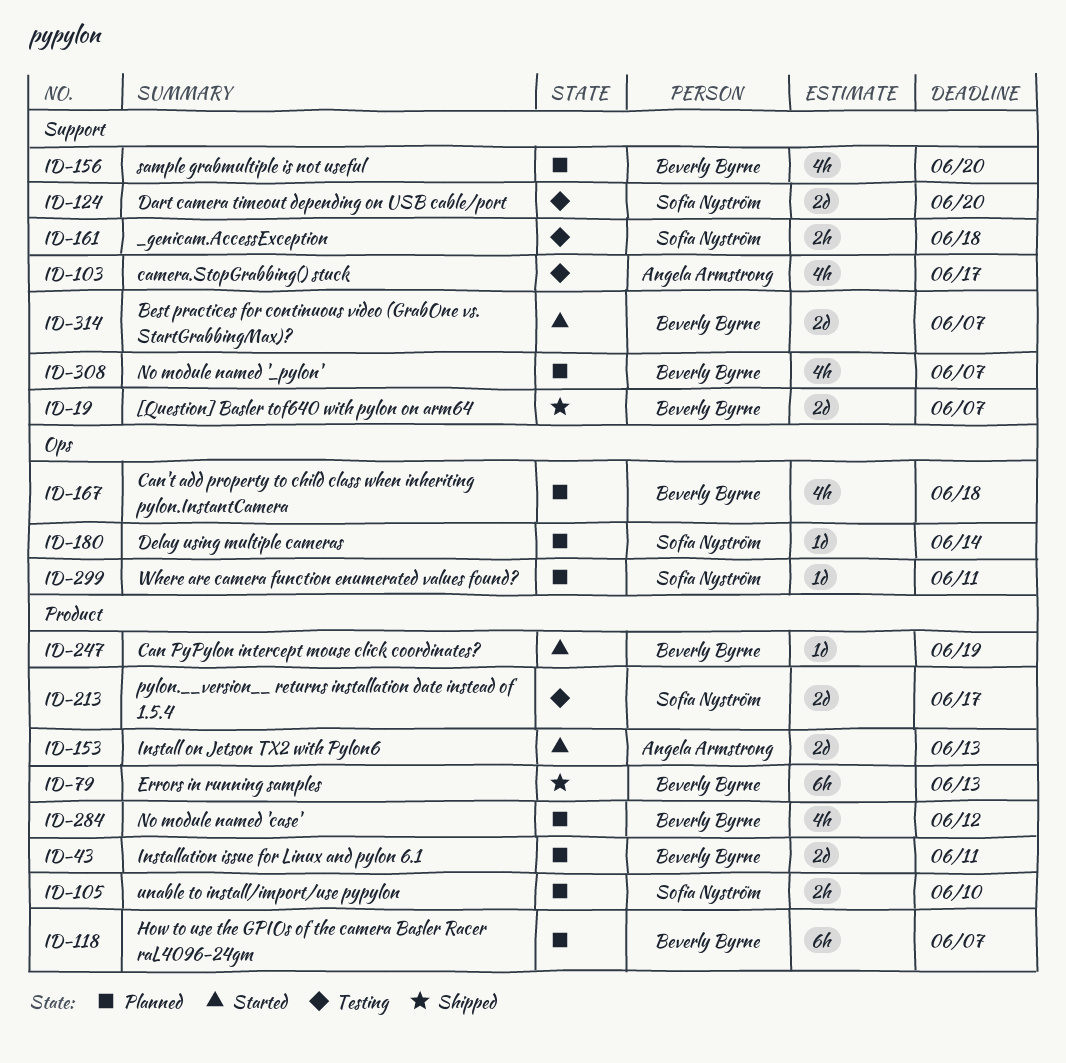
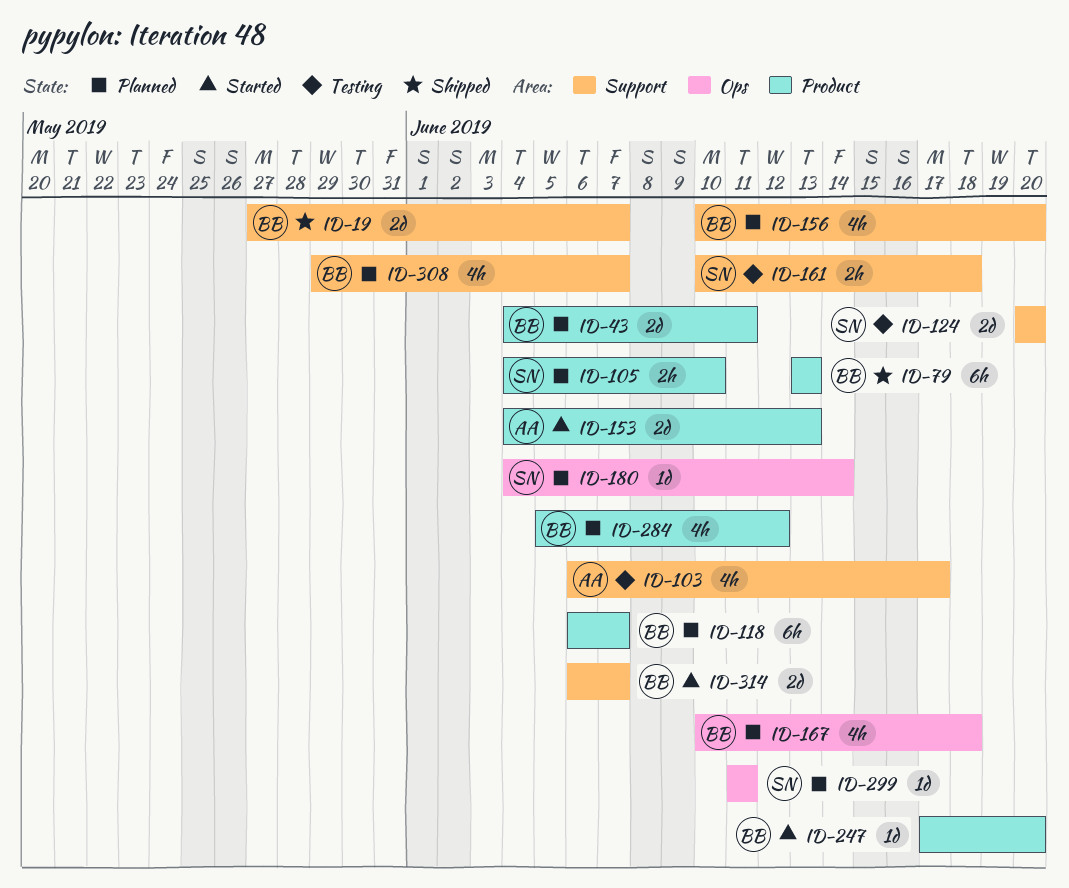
ID-213: present -> none
ID-247, due: Jun 19 -> Jun 20

